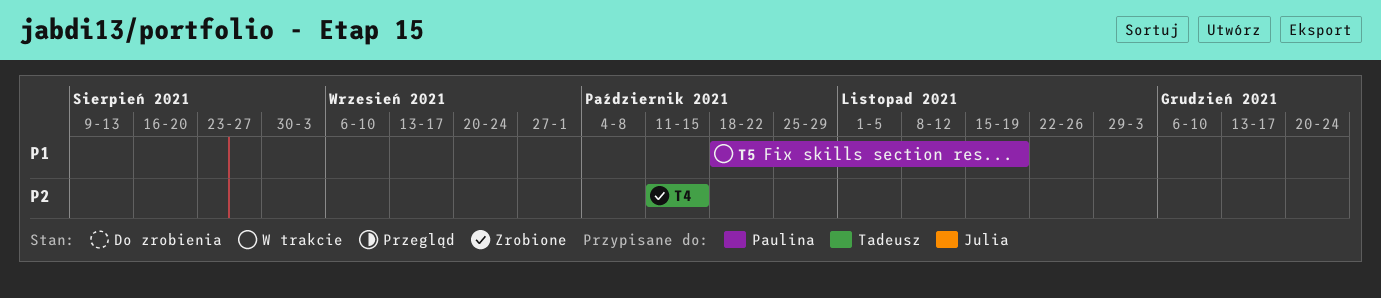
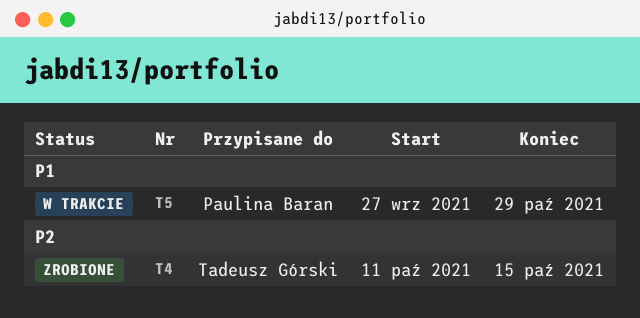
T5, start: Oct 18 -> Sep 27
T5, due: Nov 19 -> Oct 29

